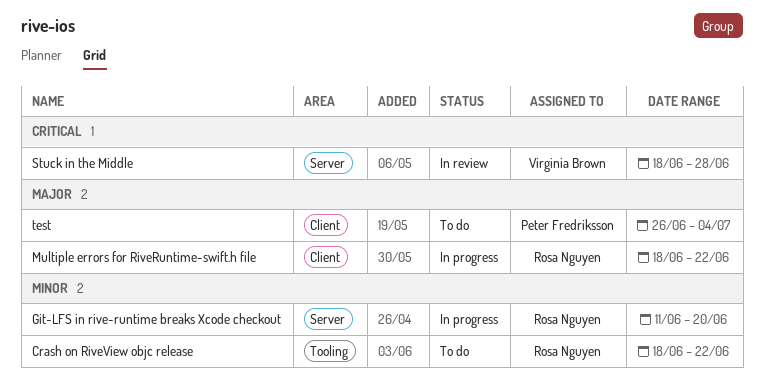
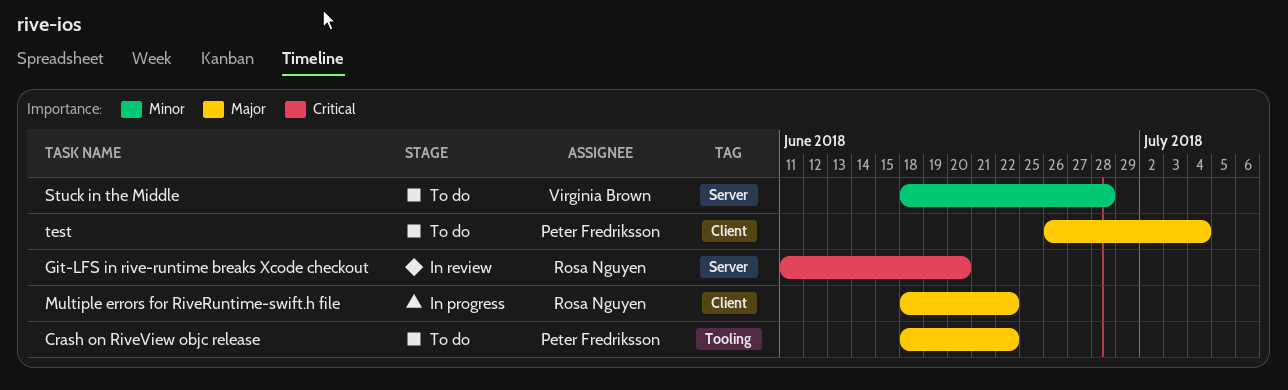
Crash on RiveView objc release, owner: Rosa Nguyen -> Peter Fredriksson
Crash on RiveView objc release, priority: Minor -> Major
Git-LFS in rive-runtime breaks Xcode checkout, status: In progress -> In review
Git-LFS in rive-runtime breaks Xcode checkout, priority: Minor -> Critical
Stuck in the Middle, status: In review -> To do
Stuck in the Middle, priority: Critical -> Minor

